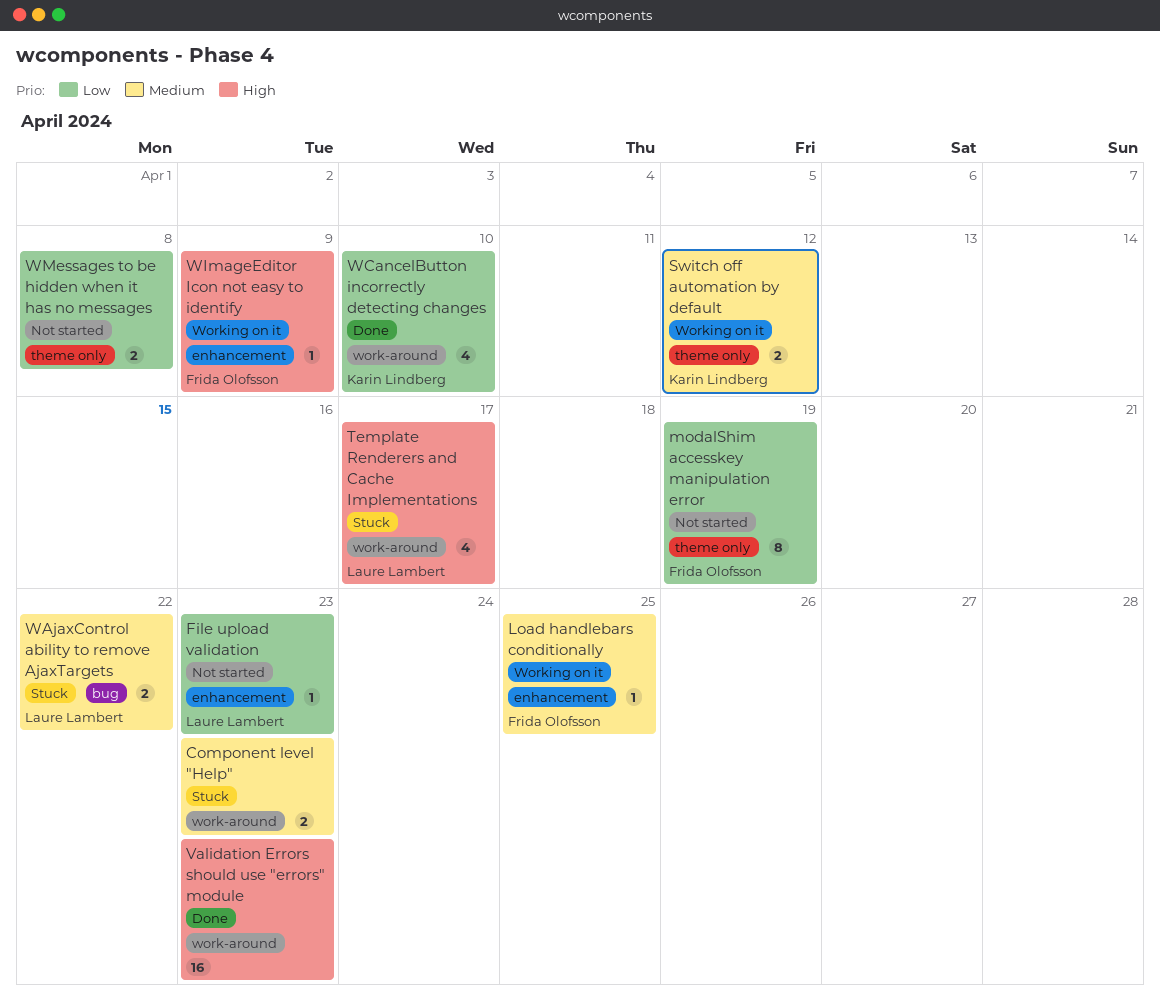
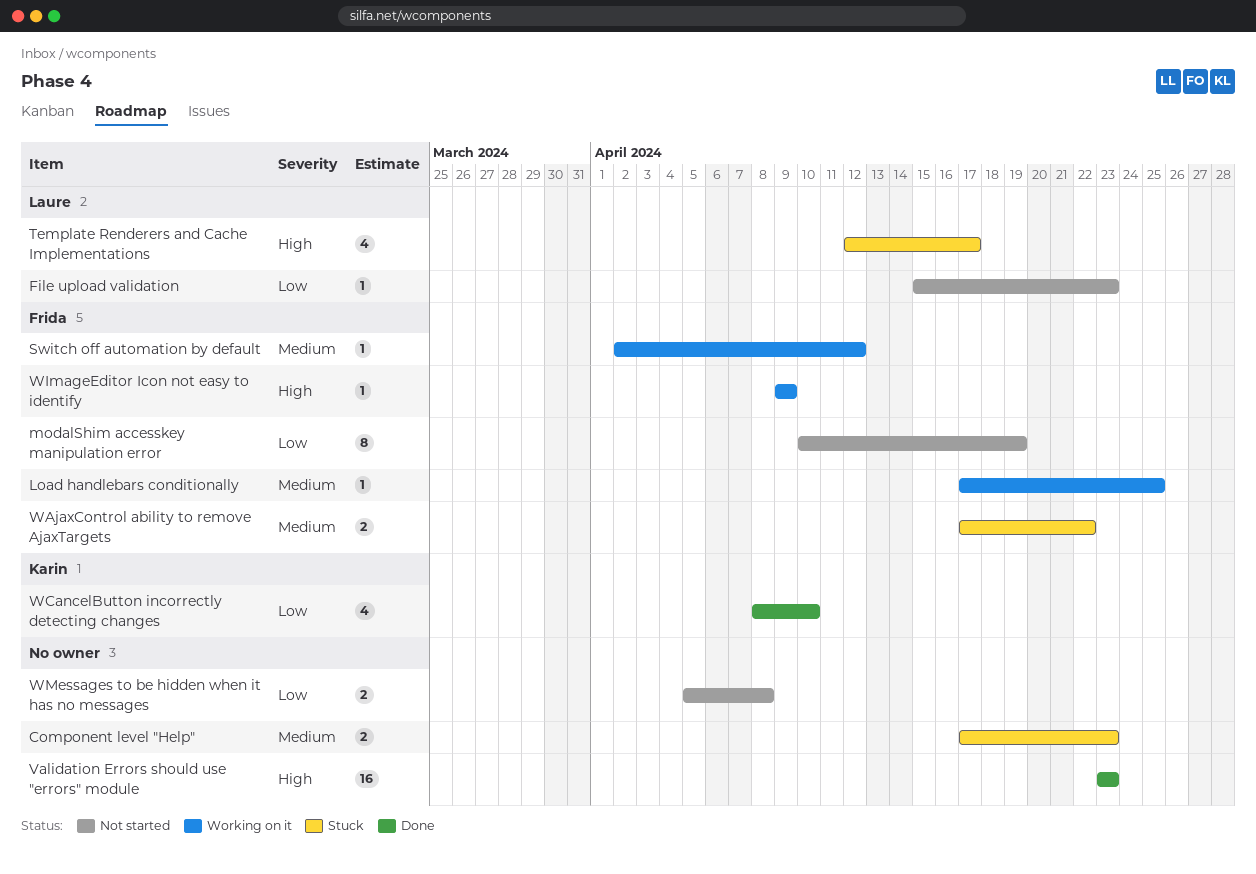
Switch off automation by default, owner: Karin Lindberg -> Frida Olofsson
Switch off automation by default, estimate: 2 -> 1
WAjaxControl ability to remove AjaxTargets, owner: Laure Lambert -> Frida Olofsson

